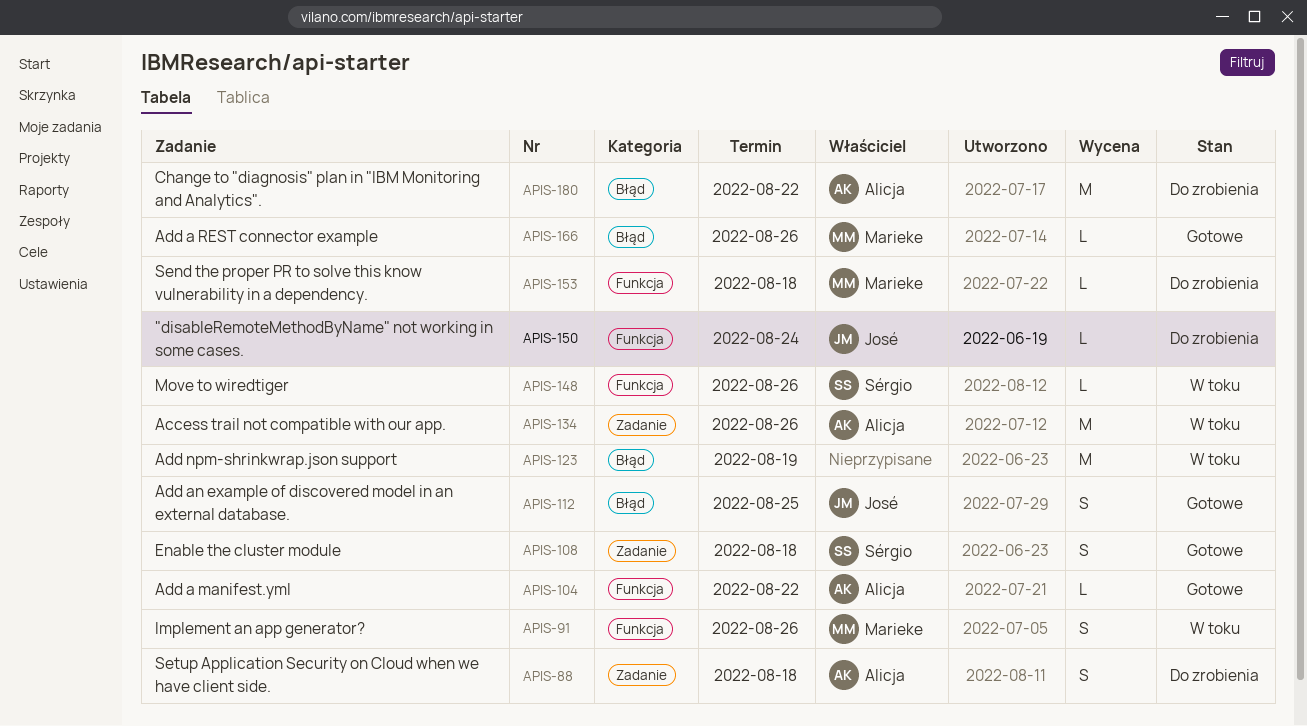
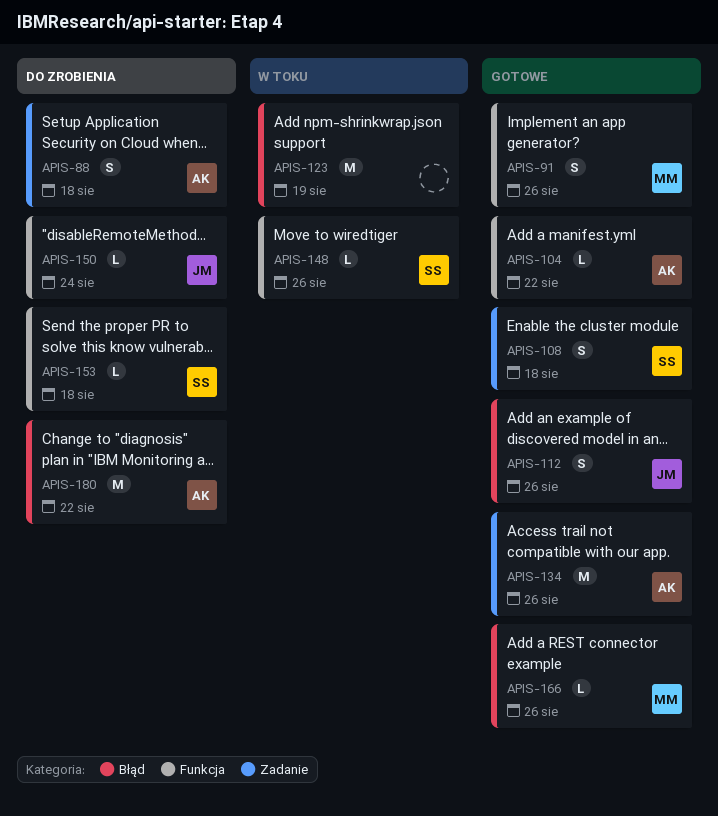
APIS-91, status: W toku -> Gotowe
APIS-112, due: Aug 25 -> Aug 26
APIS-134, status: W toku -> Gotowe
APIS-153, owner: Marieke -> Sérgio

